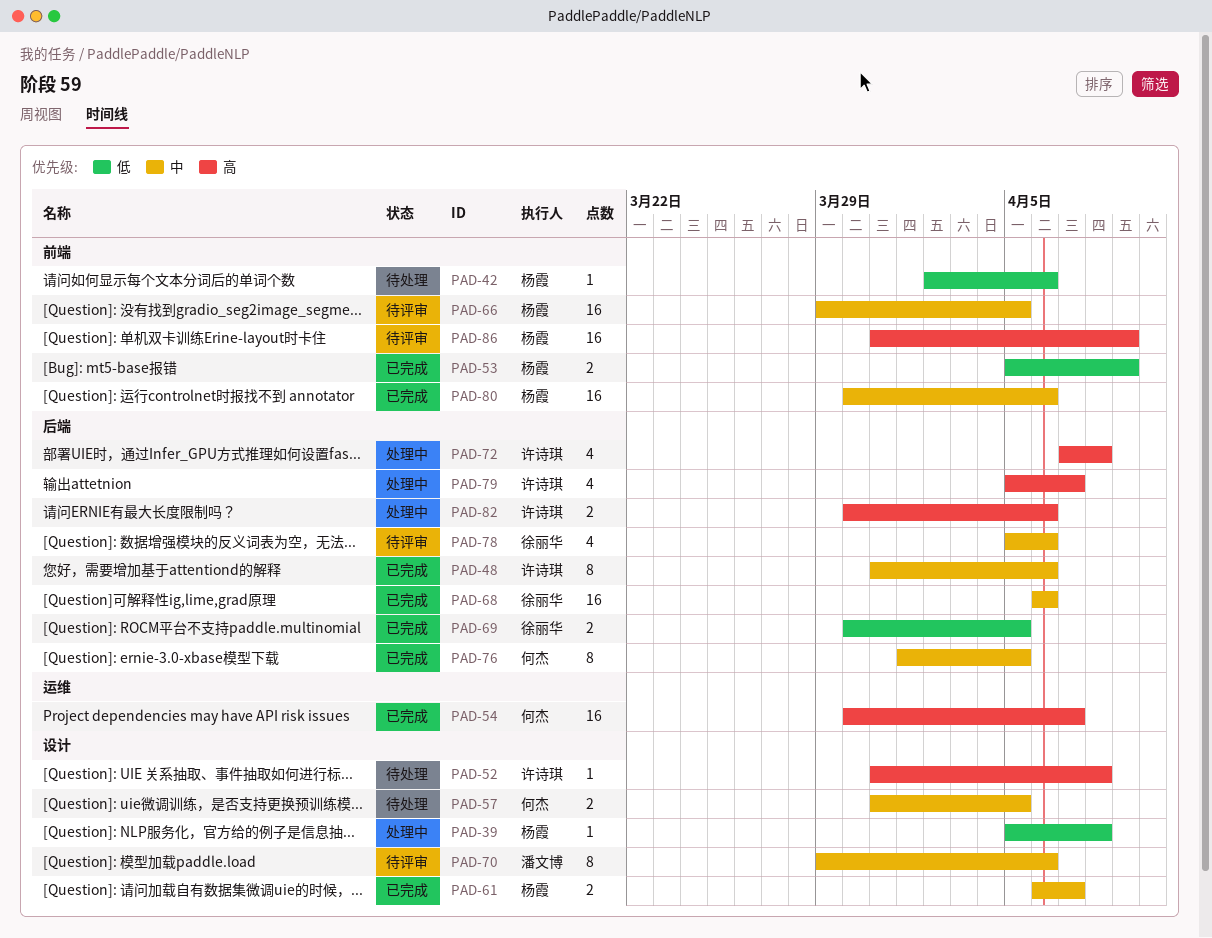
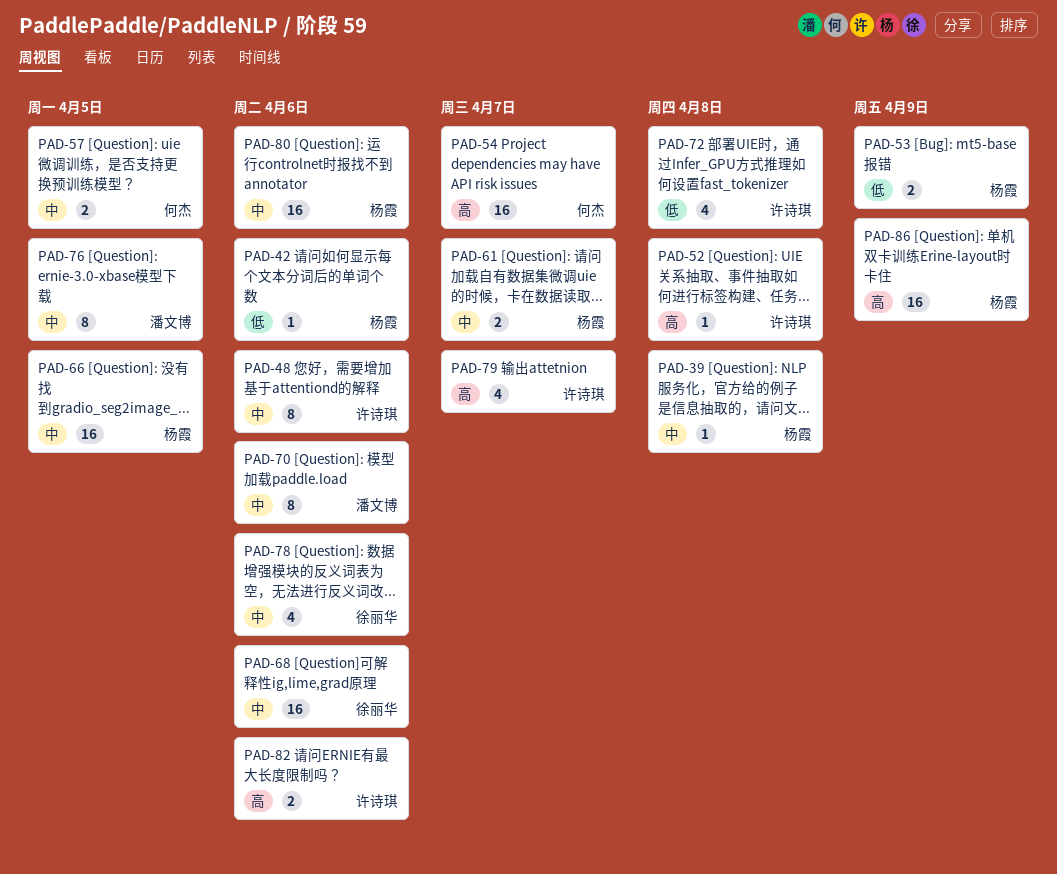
PAD-39, priority: 低 -> 中
PAD-69: present -> none
PAD-72, priority: 高 -> 低
PAD-76, owner: 何杰 -> 潘文博

